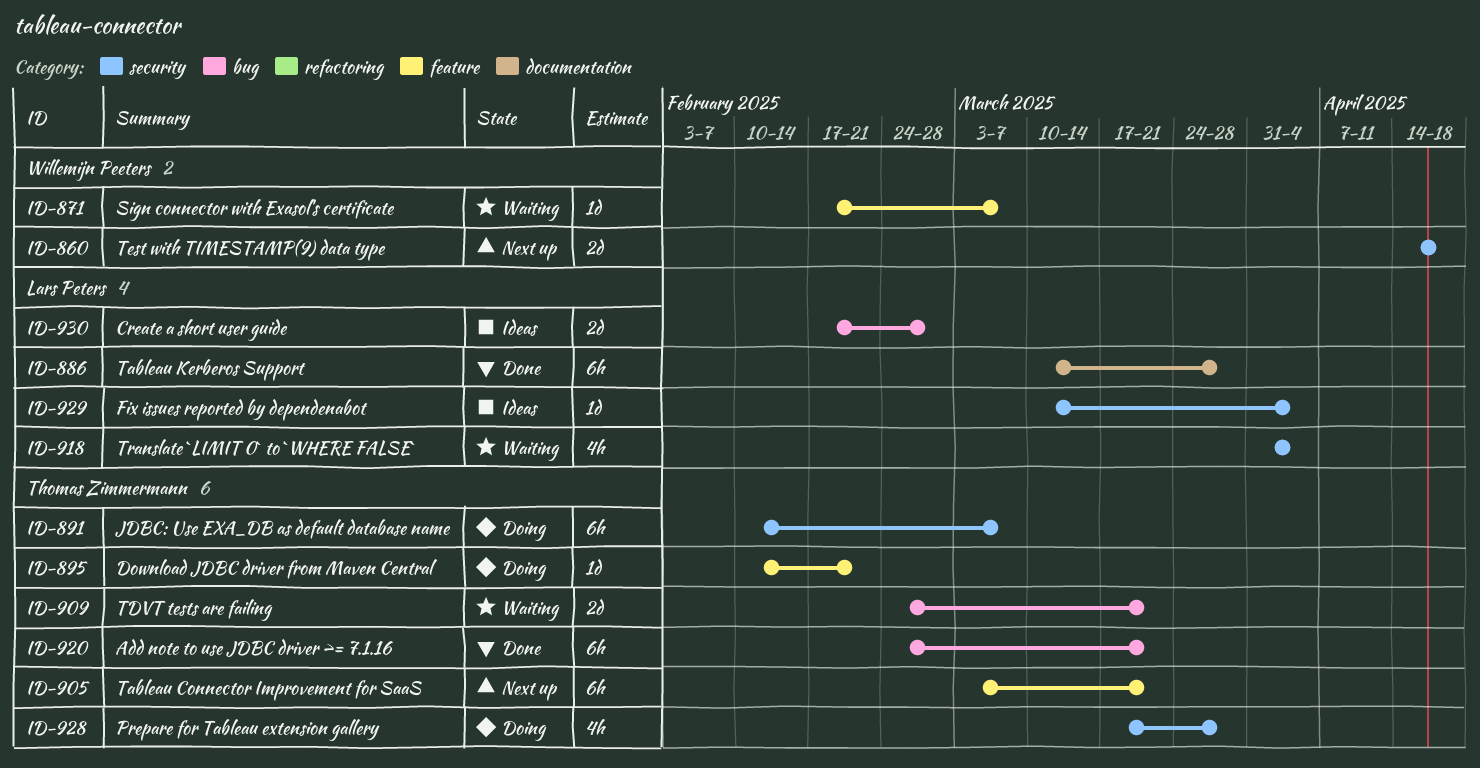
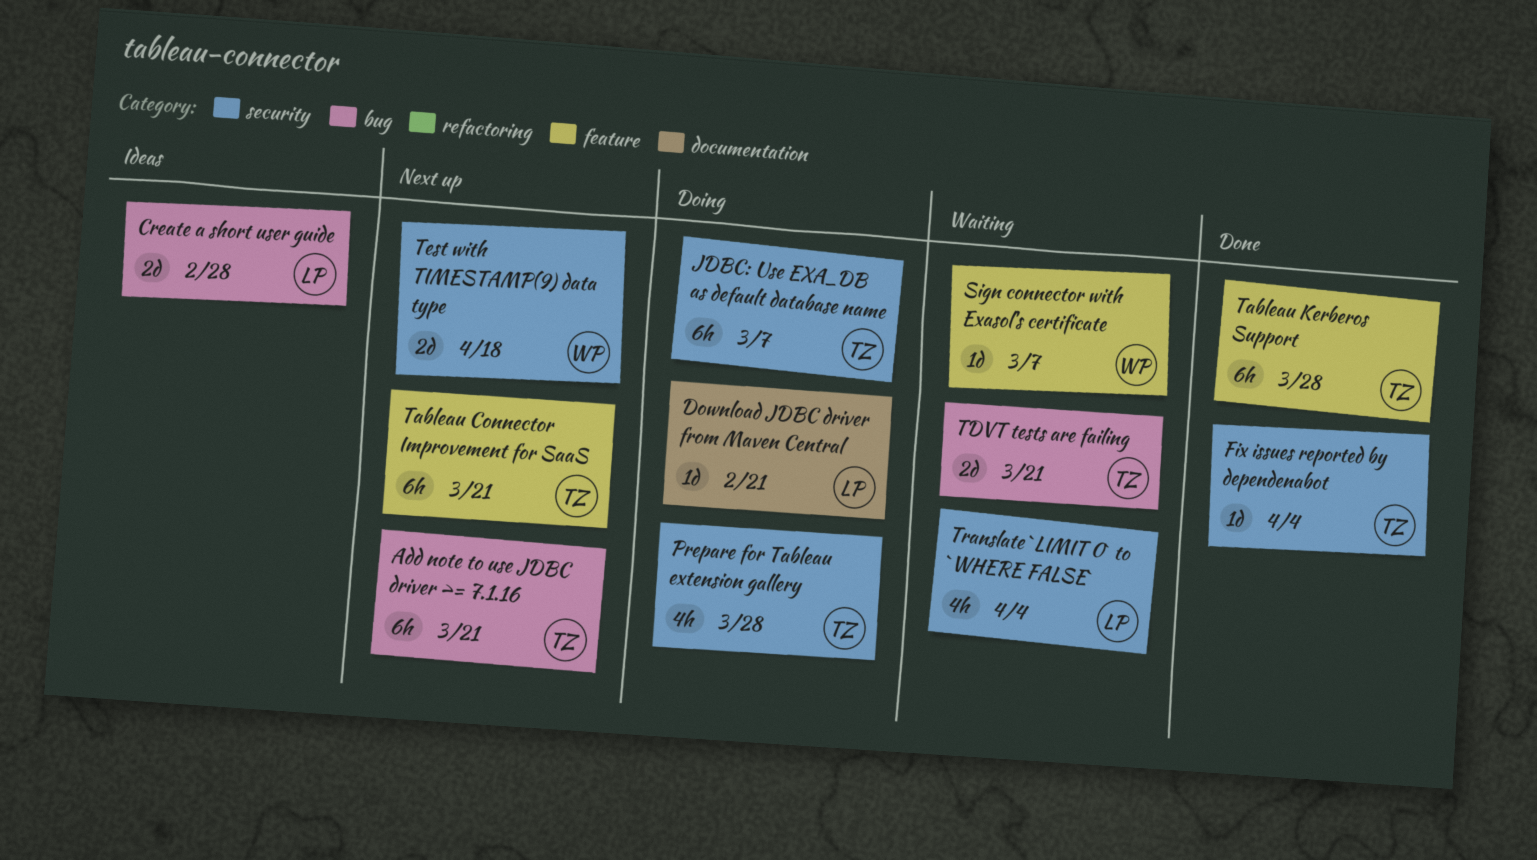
Add note to use JDBC driver >= 7.1.16, status: Done -> Next up
Download JDBC driver from Maven Central, owner: Thomas Zimmermann -> Lars Peters
Download JDBC driver from Maven Central, label: feature -> documentation
Fix issues reported by dependenabot, status: Ideas -> Done
Fix issues reported by dependenabot, owner: Lars Peters -> Thomas Zimmermann
Tableau Kerberos Support, owner: Lars Peters -> Thomas Zimmermann
Tableau Kerberos Support, label: documentation -> feature

